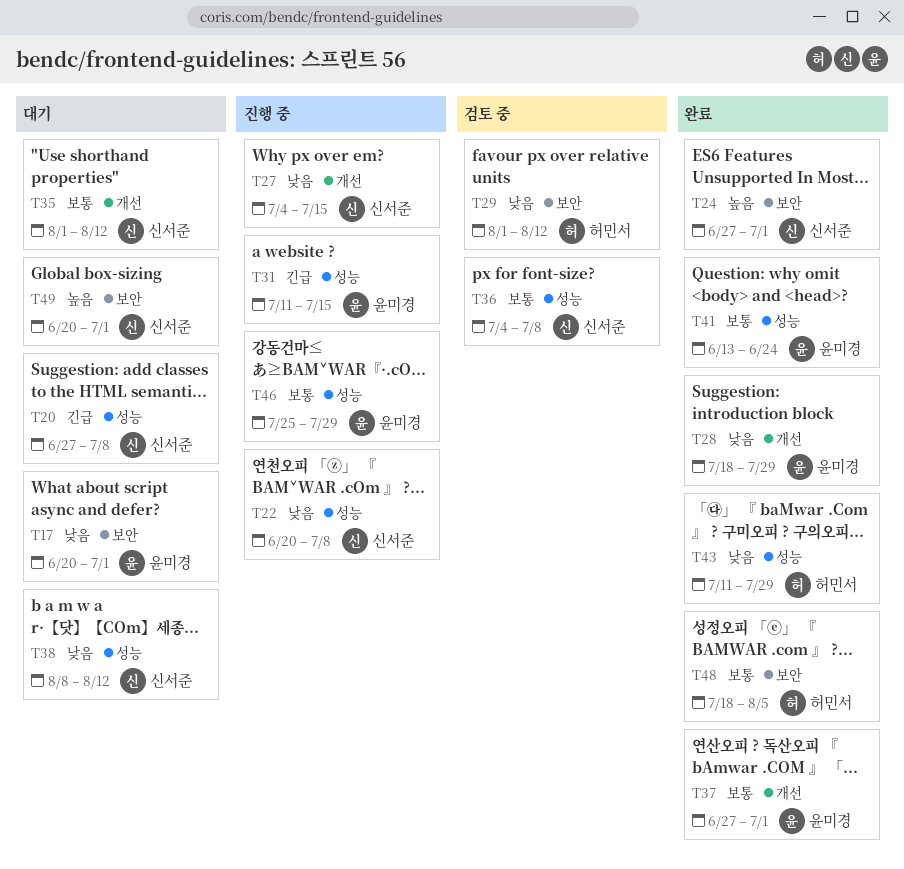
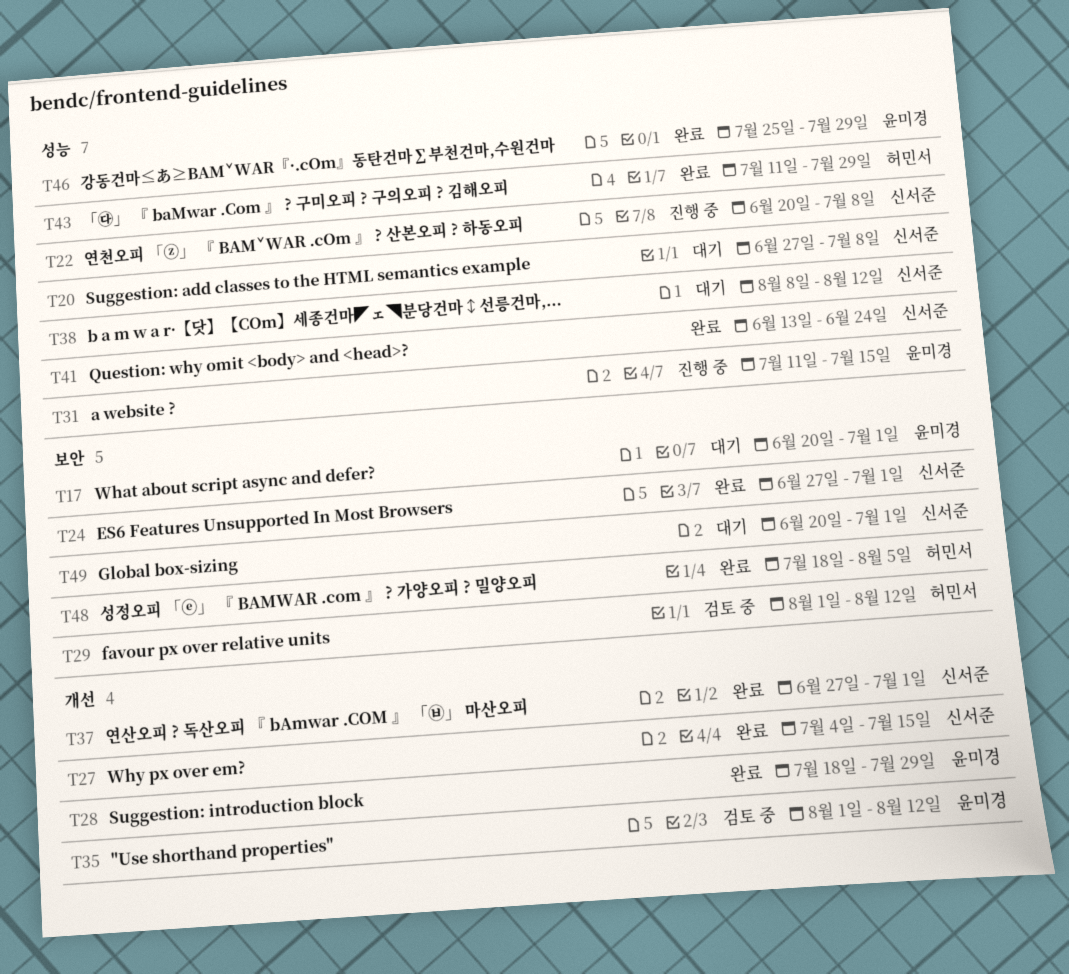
T27, status: 진행 중 -> 완료
T35, status: 대기 -> 검토 중
T35, owner: 신서준 -> 윤미경
T36: present -> none
T37, owner: 윤미경 -> 신서준
T41, owner: 윤미경 -> 신서준
T46, status: 진행 중 -> 완료

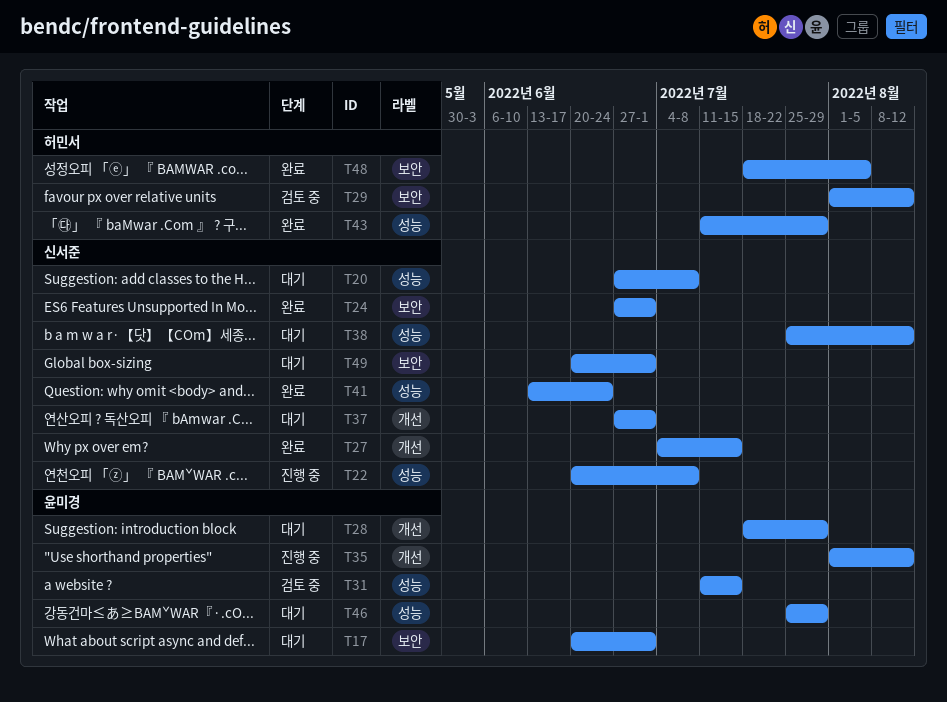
T28, status: 완료 -> 대기
T31, status: 진행 중 -> 검토 중
T35, status: 검토 중 -> 진행 중
T37, status: 완료 -> 대기
T38, start: Aug 8 -> Jul 25
T46, status: 완료 -> 대기

